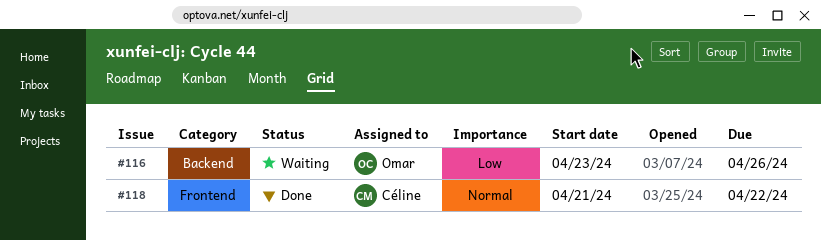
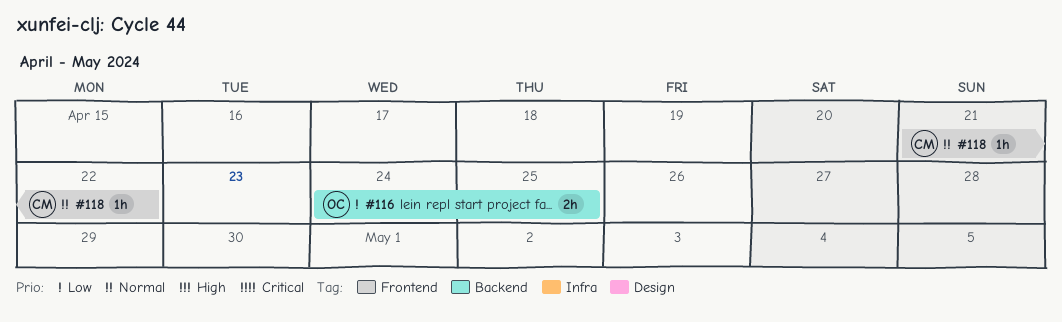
#116, start: Apr 23 -> Apr 24
#116, due: Apr 26 -> Apr 25

